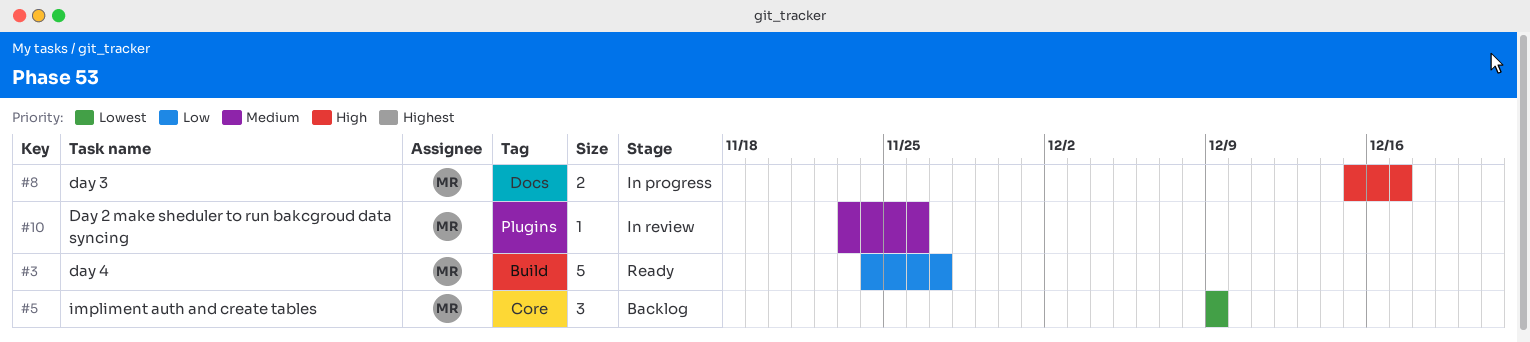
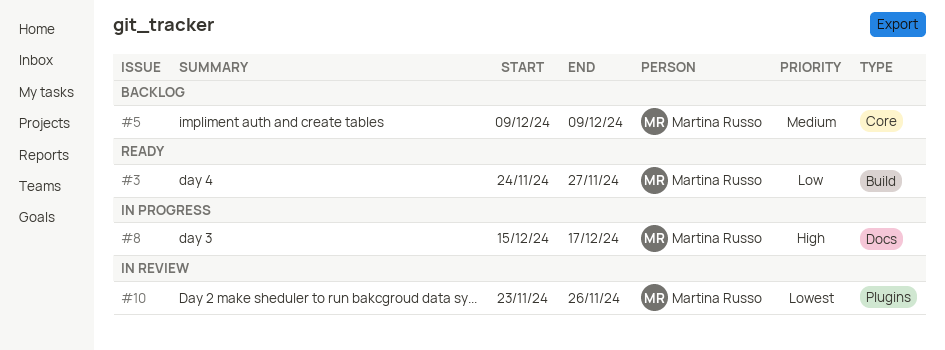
#5, priority: Lowest -> Medium
#10, priority: Medium -> Lowest

